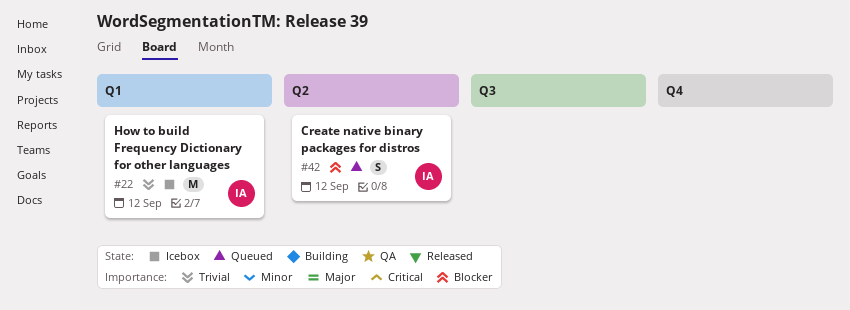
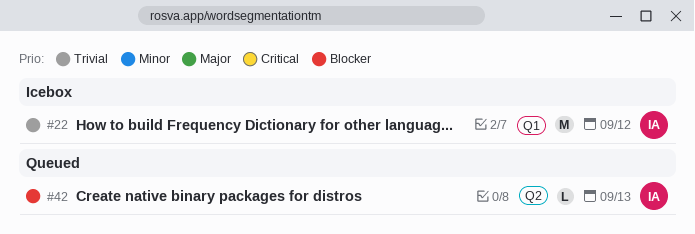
#42, estimate: S -> L
#42, due: Sep 12 -> Sep 13

